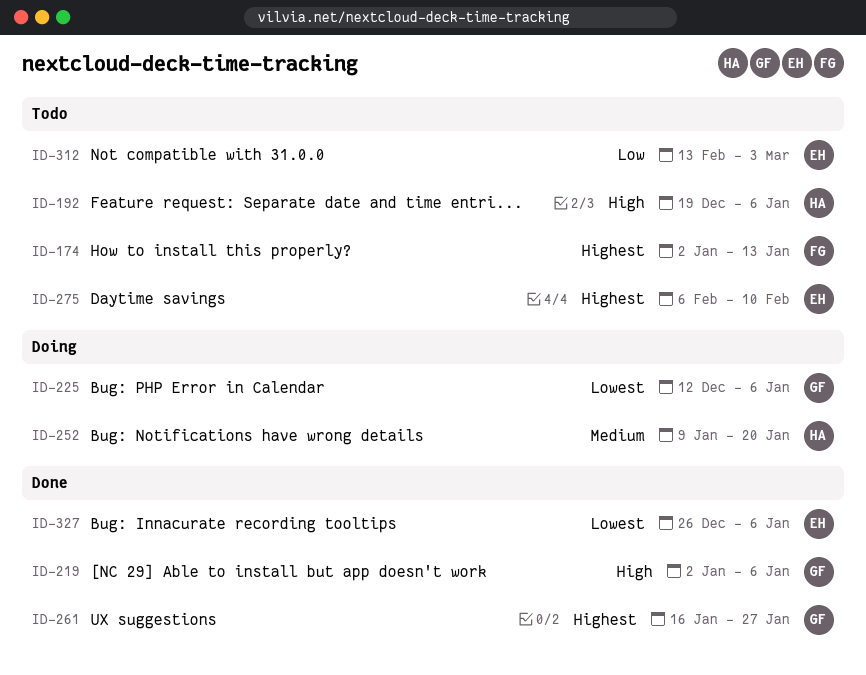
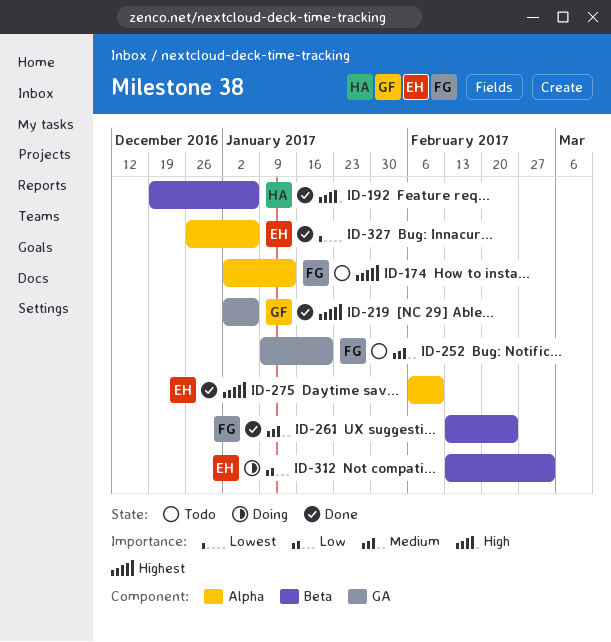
ID-192, status: Todo -> Done
ID-219, priority: High -> Highest
ID-225: present -> none
ID-252, status: Doing -> Todo
ID-252, owner: HA -> FG
ID-261, owner: GF -> FG
ID-261, priority: Highest -> Medium
ID-261, start: Jan 16 -> Feb 13
ID-261, due: Jan 27 -> Feb 24
ID-275, status: Todo -> Done
ID-312, status: Todo -> Doing

